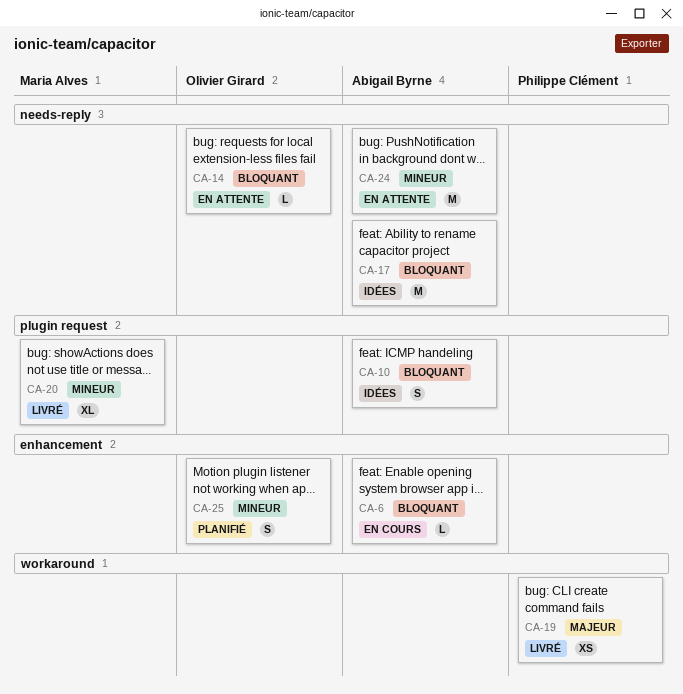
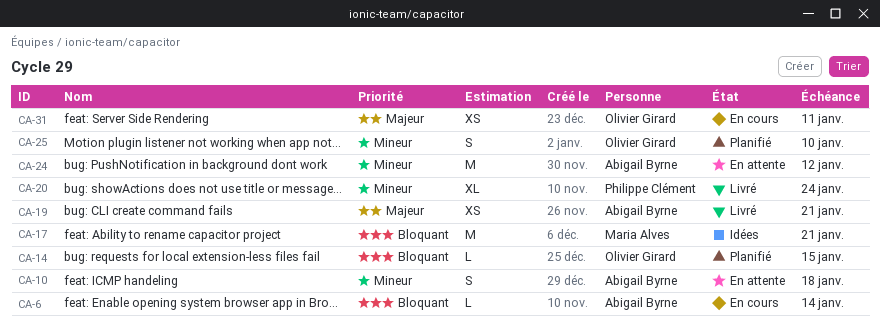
CA-10, status: Idées -> En attente
CA-10, priority: Bloquant -> Mineur
CA-14, status: En attente -> Planifié
CA-17, owner: Abigail Byrne -> Maria Alves
CA-19, owner: Philippe Clément -> Abigail Byrne
CA-20, owner: Maria Alves -> Philippe Clément
CA-31: none -> present

